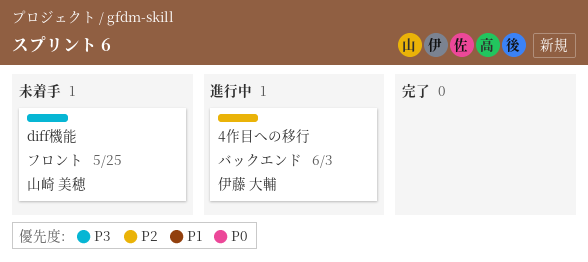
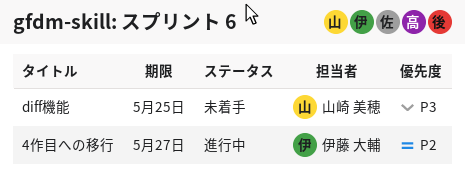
4作目への移行, due: Jun 3 -> May 27

